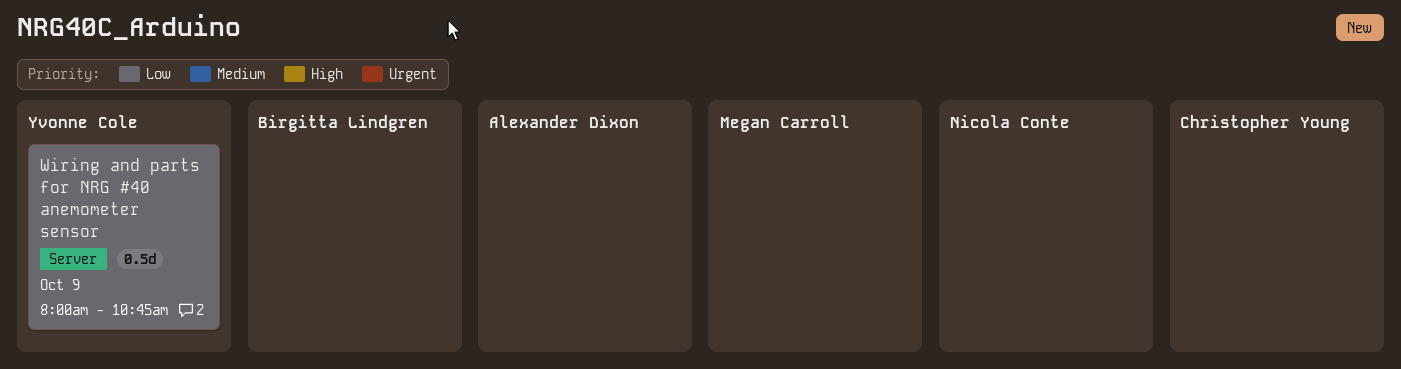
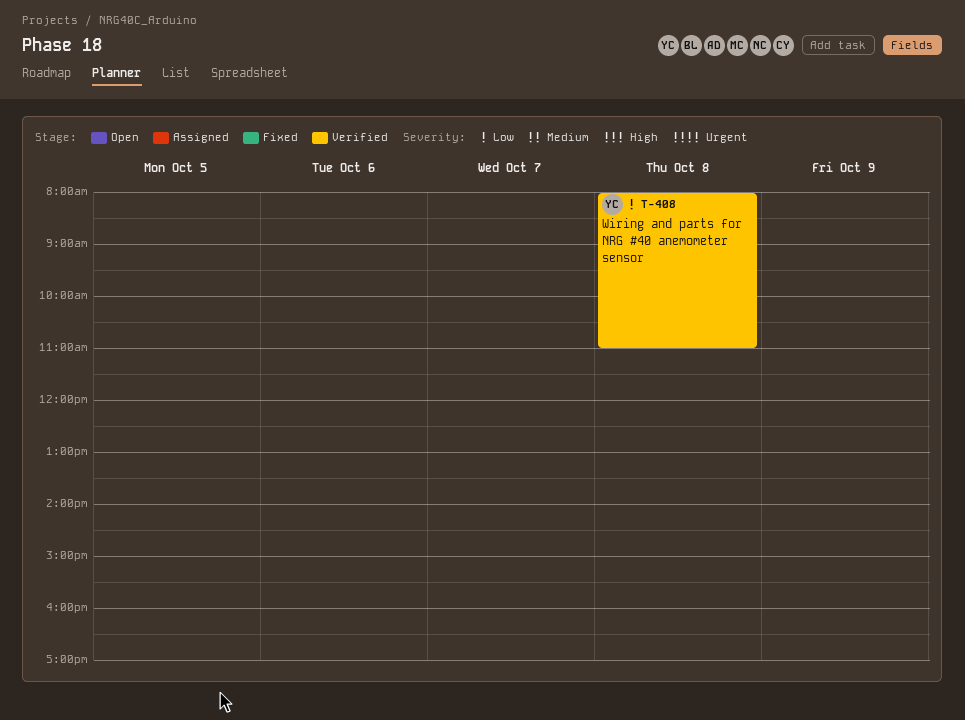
Wiring and parts for NRG #40 anemometer sensor, day: Oct 9 -> Oct 8
Wiring and parts for NRG #40 anemometer sensor, ends: 10:45 -> 11:00

